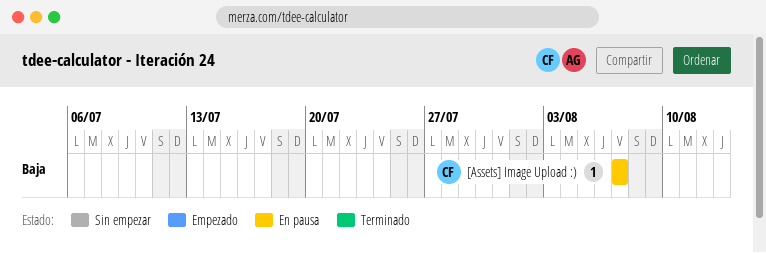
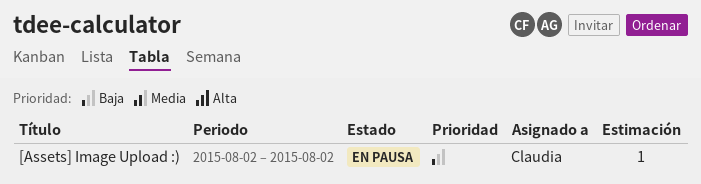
[Assets] Image Upload :), start: Aug 7 -> Aug 2
[Assets] Image Upload :), due: Aug 7 -> Aug 2

